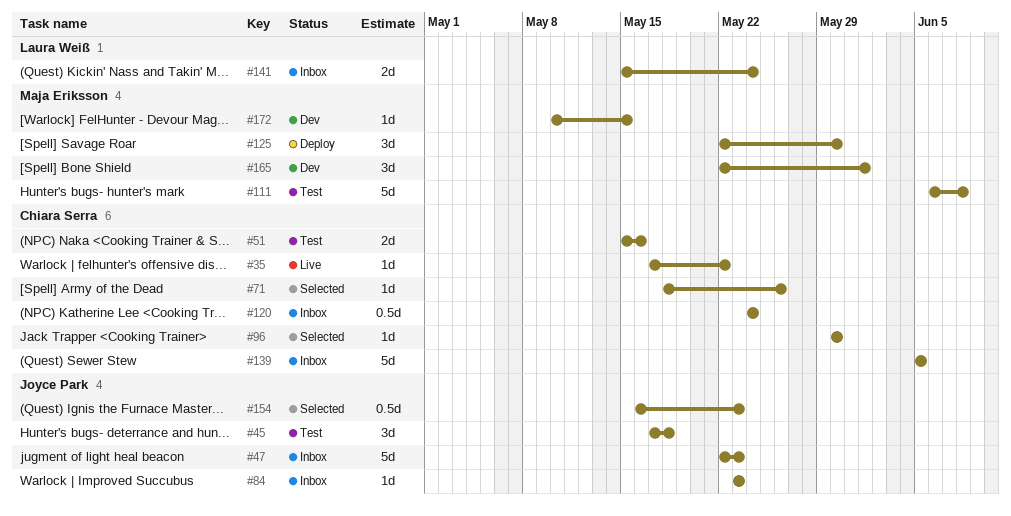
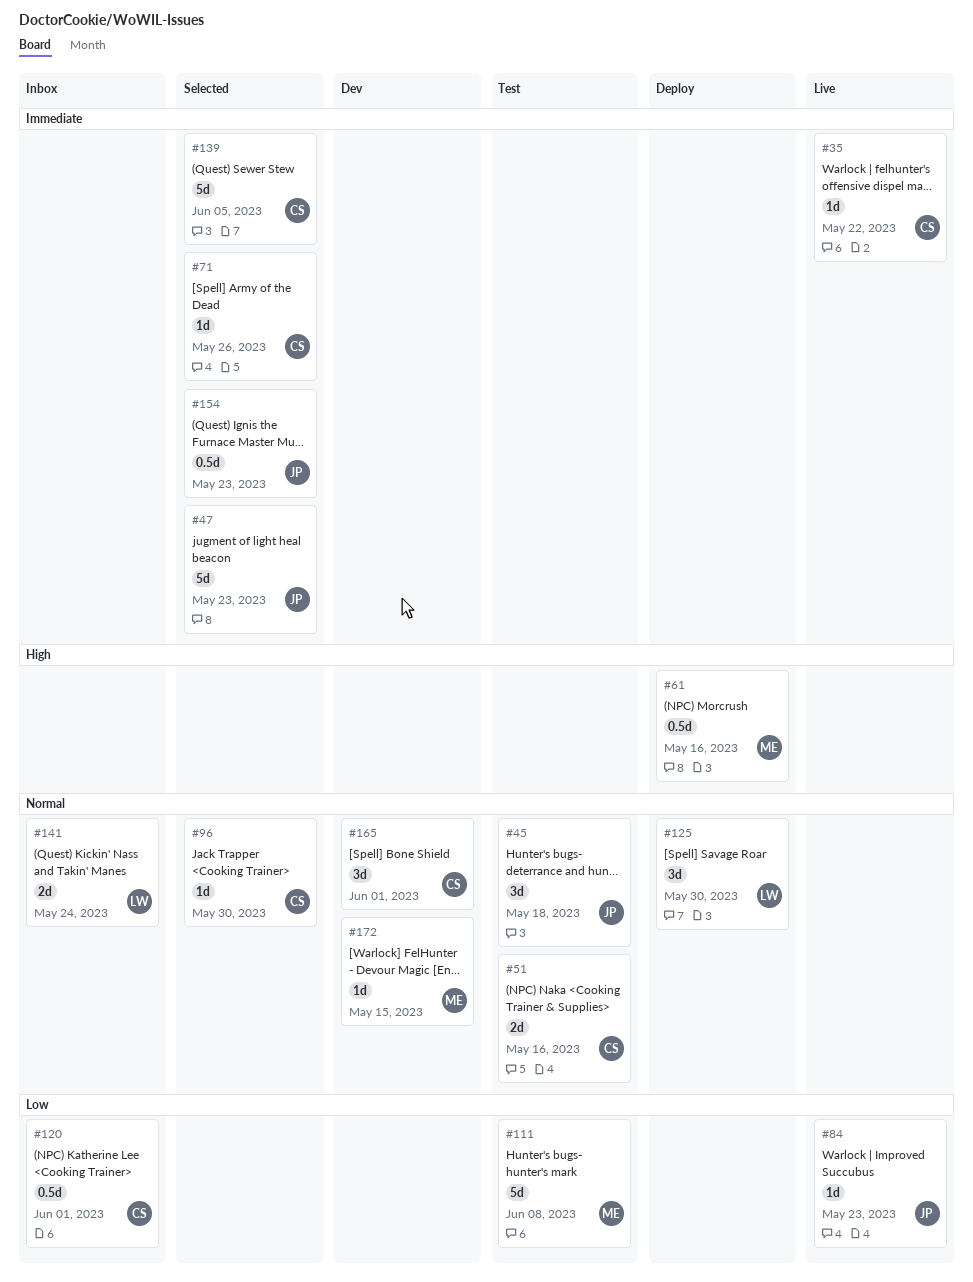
#47, status: Inbox -> Selected
#61: none -> present
#84, status: Inbox -> Live
#120, due: May 24 -> Jun 1
#125, owner: Maja Eriksson -> Laura Weiß
#139, status: Inbox -> Selected
#165, owner: Maja Eriksson -> Chiara Serra

